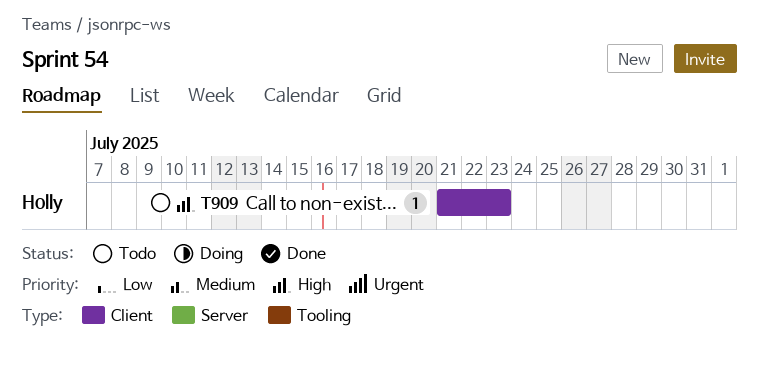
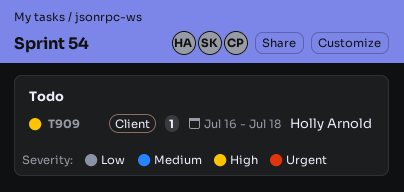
T909, start: Jul 21 -> Jul 16
T909, due: Jul 23 -> Jul 18

